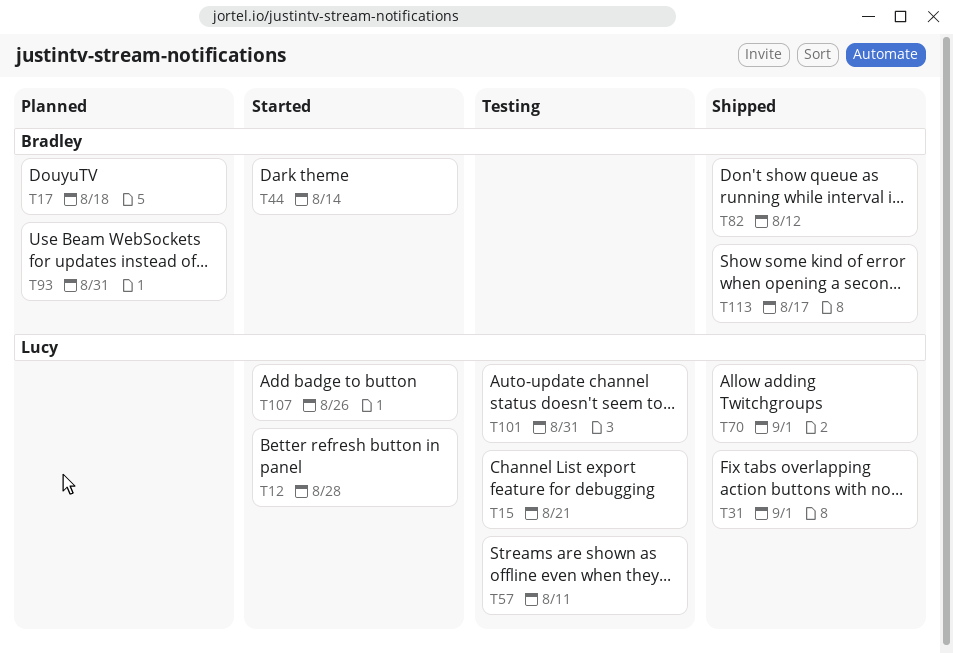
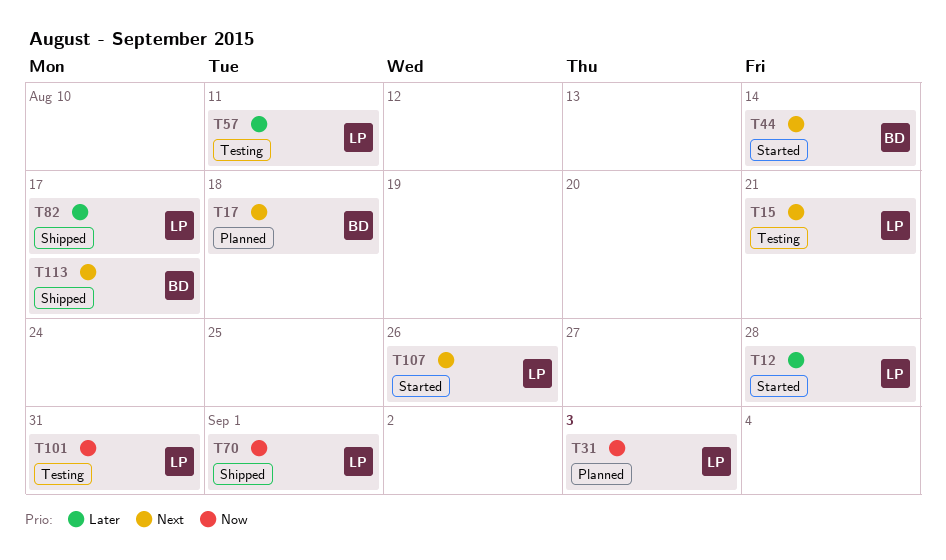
T31, status: Shipped -> Planned
T31, due: Sep 1 -> Sep 3
T82, owner: Bradley -> Lucy
T82, due: Aug 12 -> Aug 17
T93: present -> none

